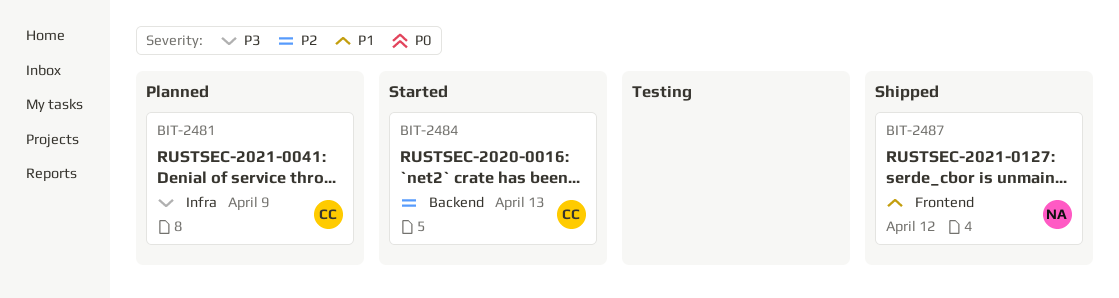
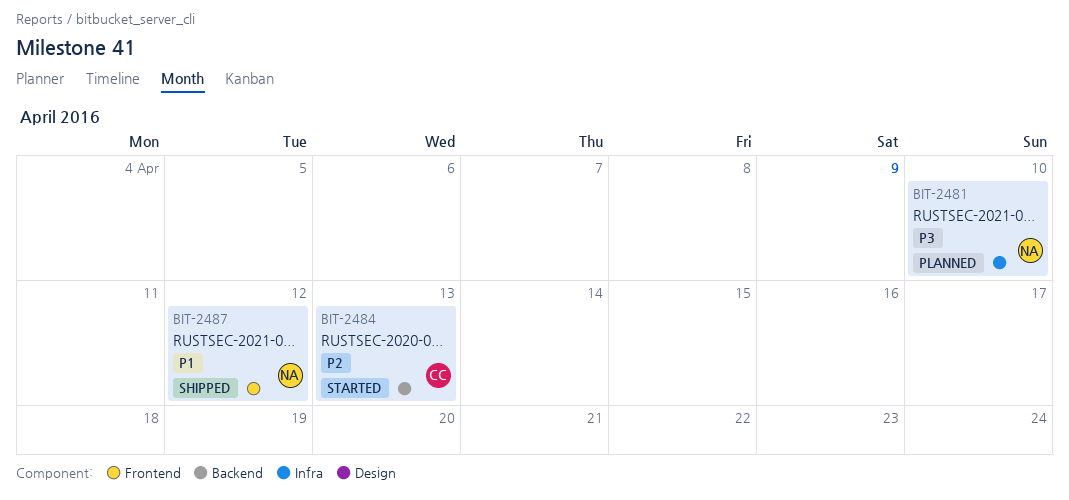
BIT-2481, owner: CC -> NA
BIT-2481, due: Apr 9 -> Apr 10

